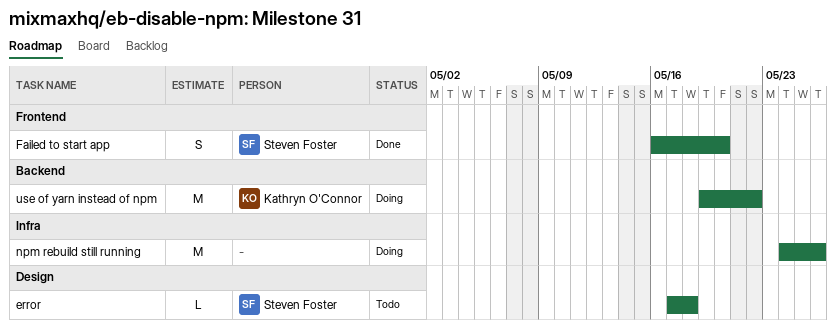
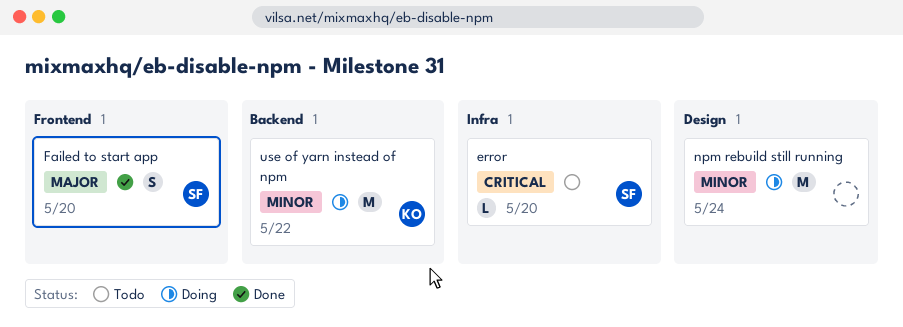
error, label: Design -> Infra
error, due: May 18 -> May 20
npm rebuild still running, label: Infra -> Design
npm rebuild still running, due: May 26 -> May 24

